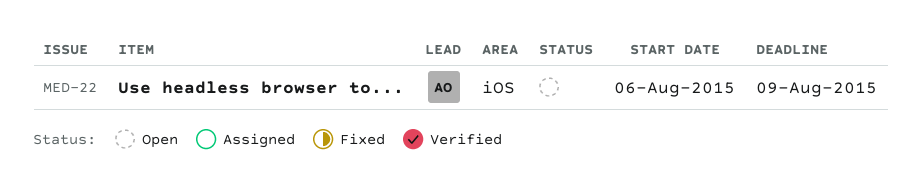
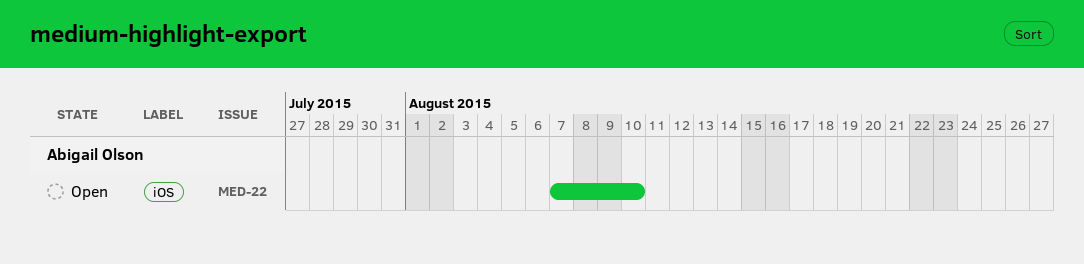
MED-22, start: Aug 6 -> Aug 7
MED-22, due: Aug 9 -> Aug 10

